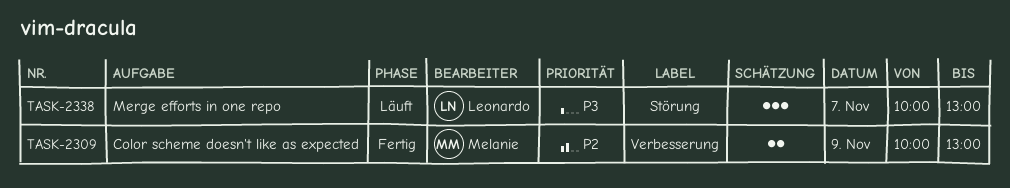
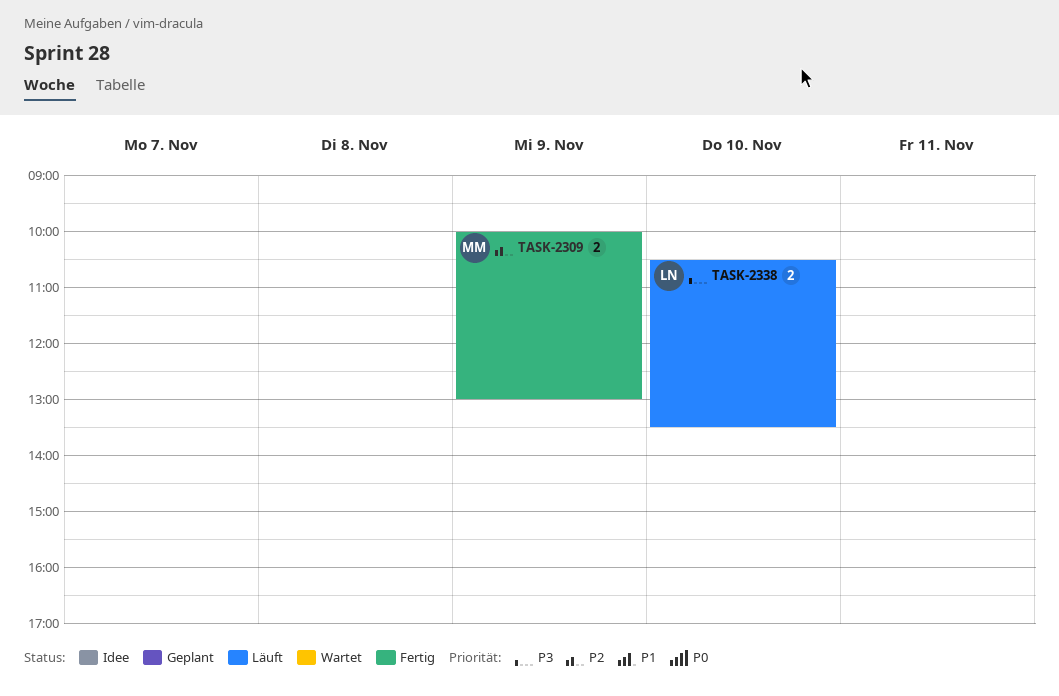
TASK-2338, estimate: 3 -> 2
TASK-2338, day: Nov 7 -> Nov 10
TASK-2338, begins: 10:00 -> 10:30
TASK-2338, ends: 13:00 -> 13:30

